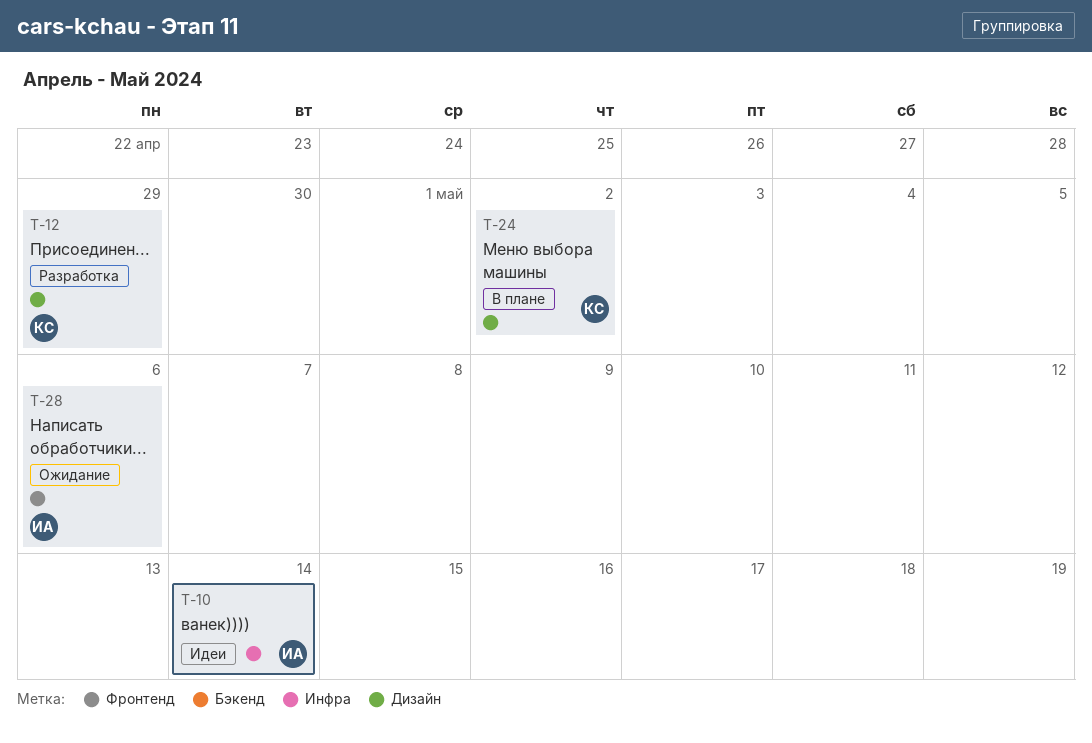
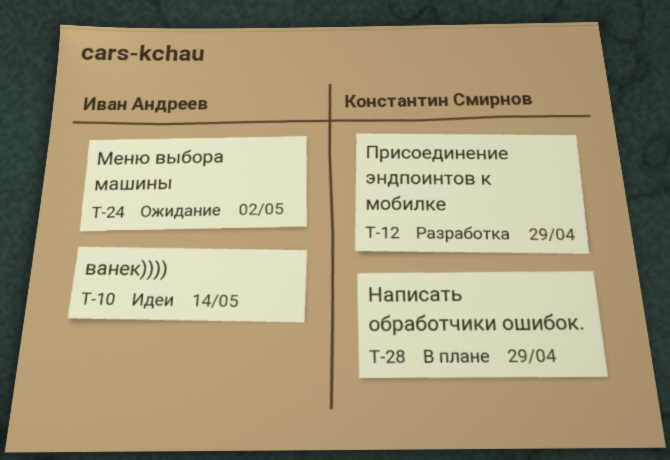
T-24, status: В плане -> Ожидание
T-24, owner: Константин Смирнов -> Иван Андреев
T-28, status: Ожидание -> В плане
T-28, owner: Иван Андреев -> Константин Смирнов
T-28, due: May 6 -> Apr 29

